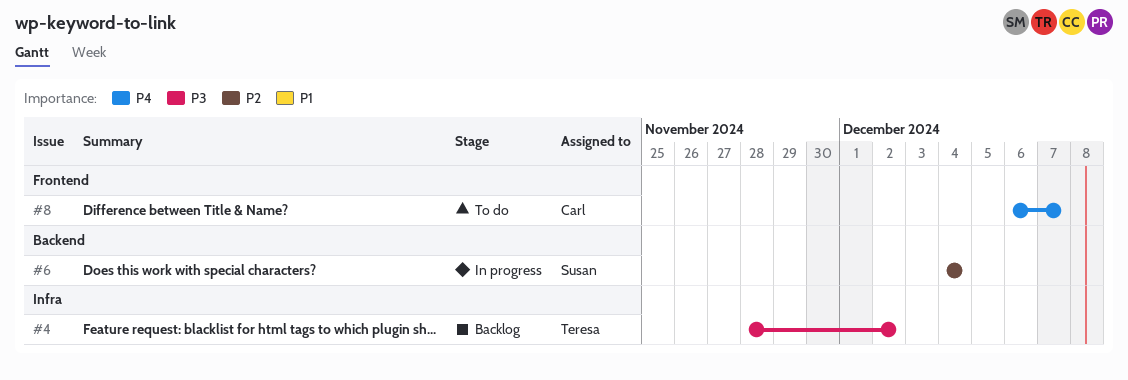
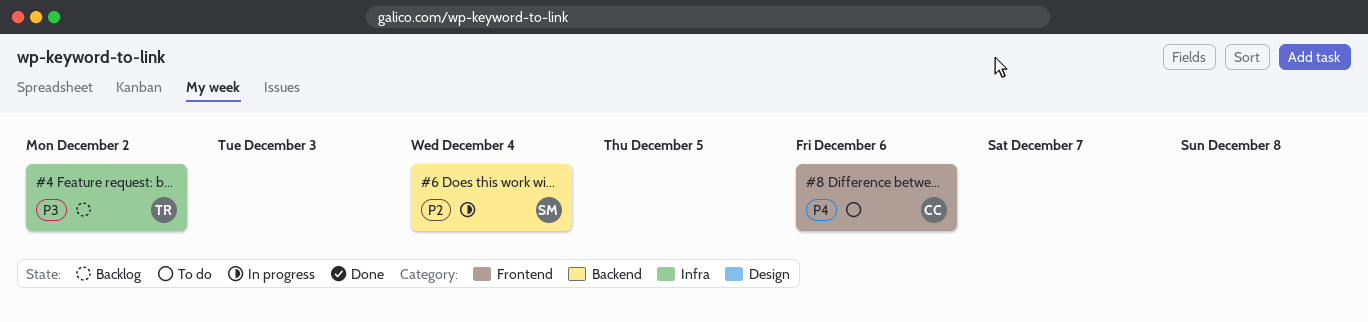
#8, due: Dec 7 -> Dec 6

